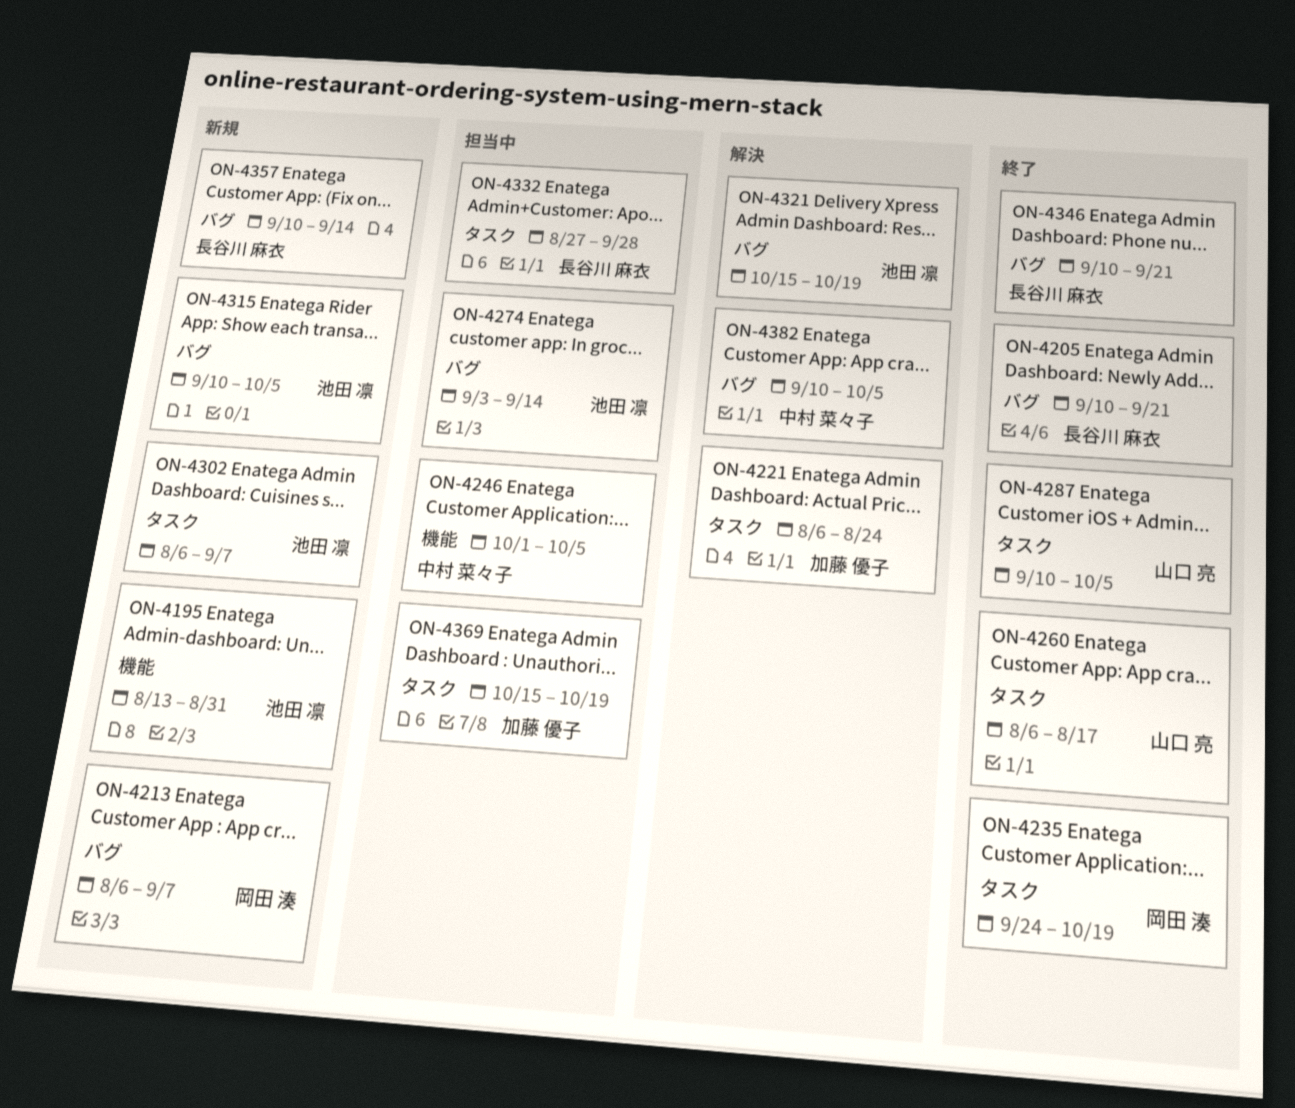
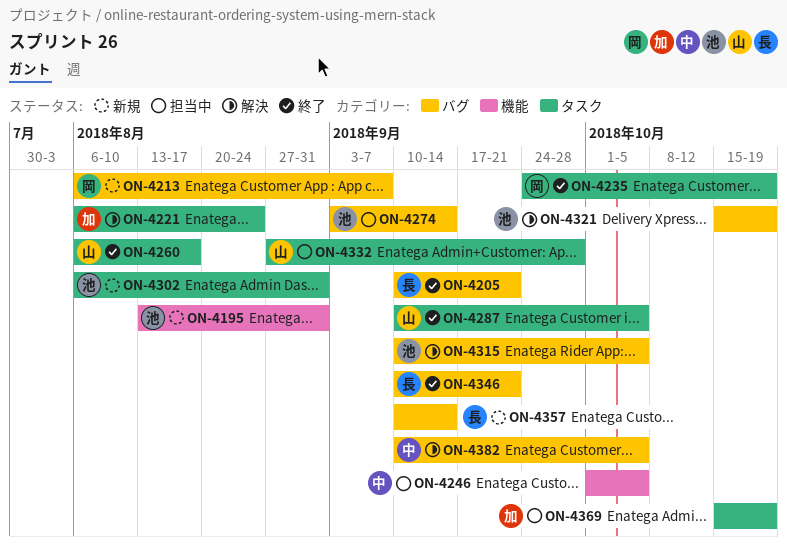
ON-4302, due: Sep 7 -> Aug 31
ON-4315, status: 新規 -> 解決
ON-4332, owner: 長谷川 麻衣 -> 山口 亮

